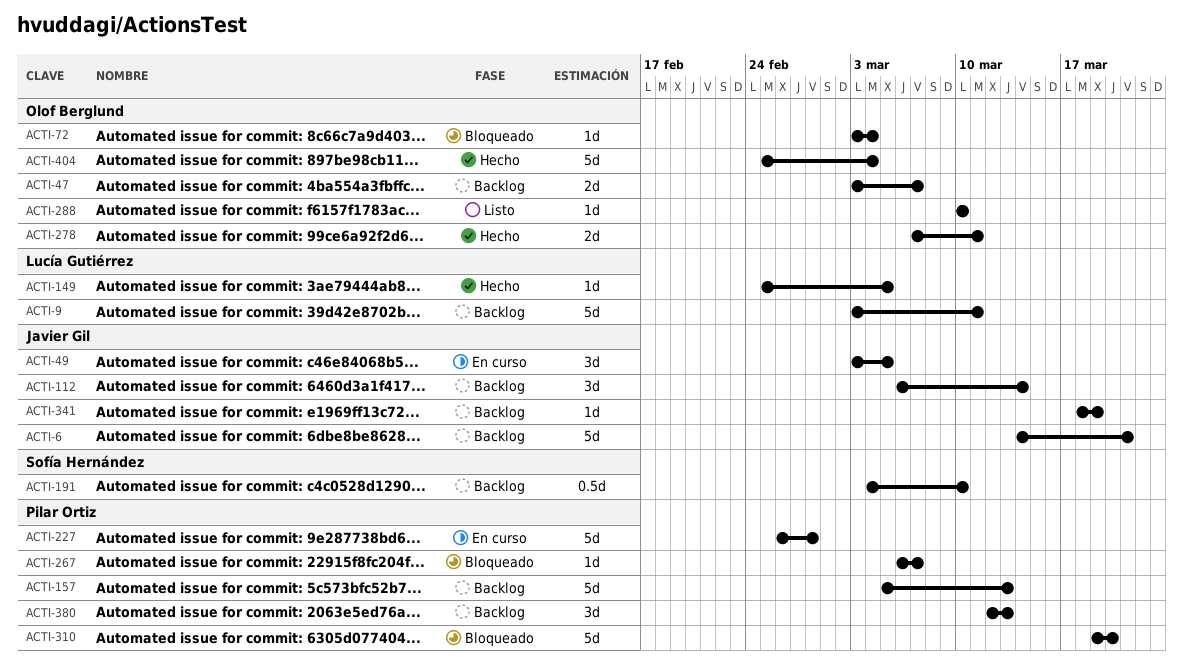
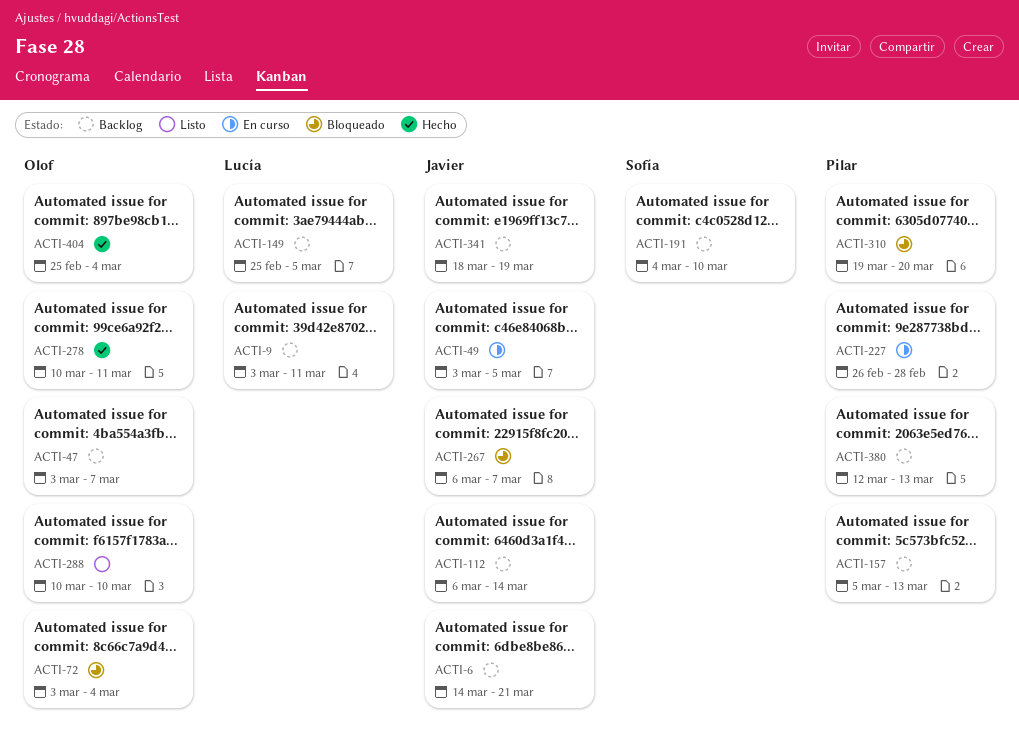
ACTI-149, status: Hecho -> Backlog
ACTI-267, owner: Pilar Ortiz -> Javier Gil
ACTI-278, start: Mar 7 -> Mar 10

